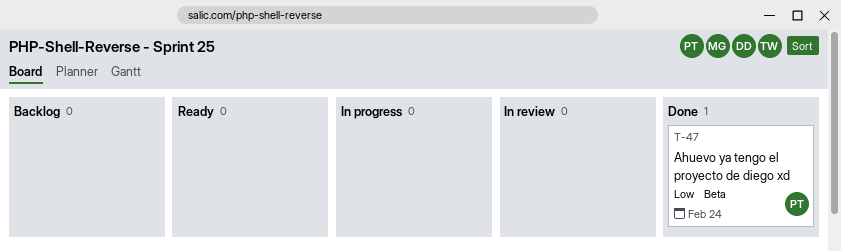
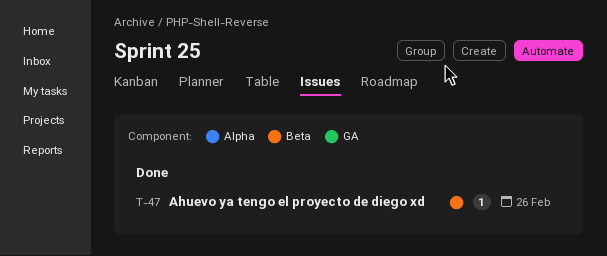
T-47, due: Feb 24 -> Feb 26

